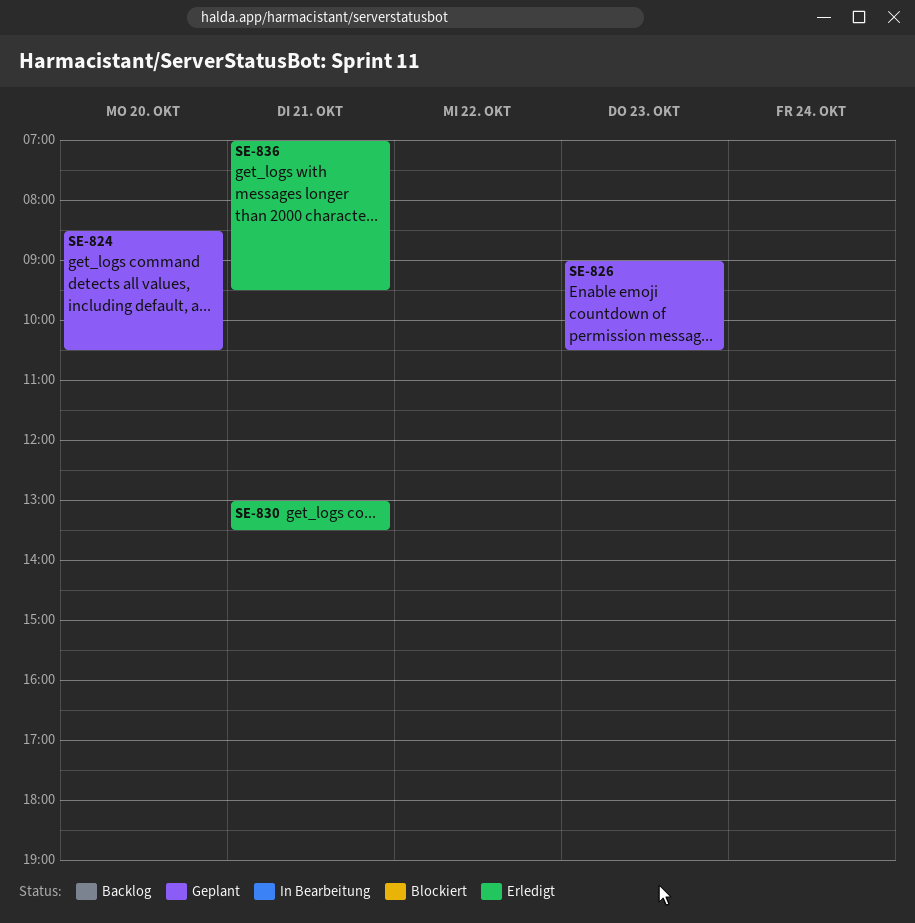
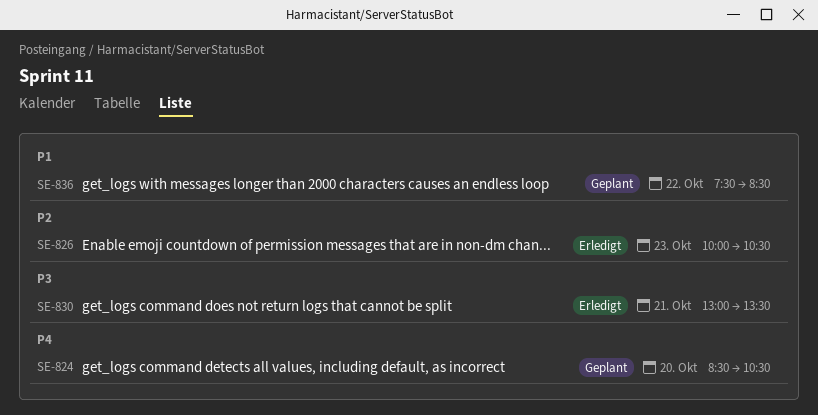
SE-826, status: Geplant -> Erledigt
SE-826, begins: 09:00 -> 10:00
SE-836, status: Erledigt -> Geplant
SE-836, day: Oct 21 -> Oct 22
SE-836, begins: 07:00 -> 07:30
SE-836, ends: 09:30 -> 08:30

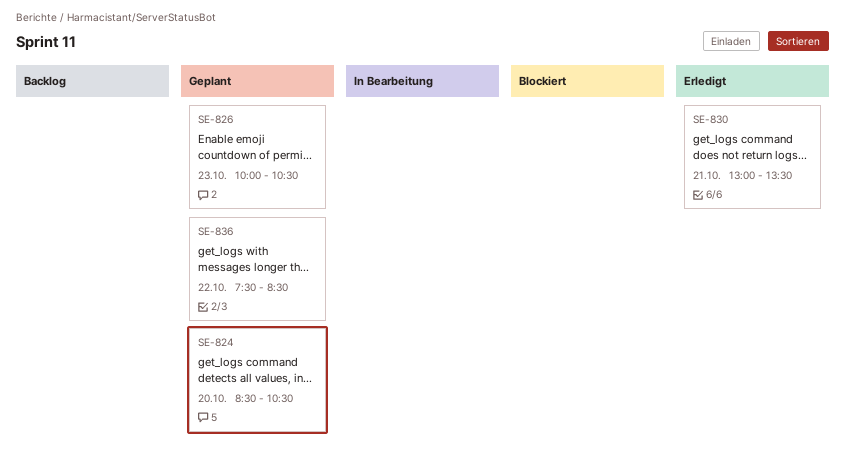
SE-826, status: Erledigt -> Geplant

